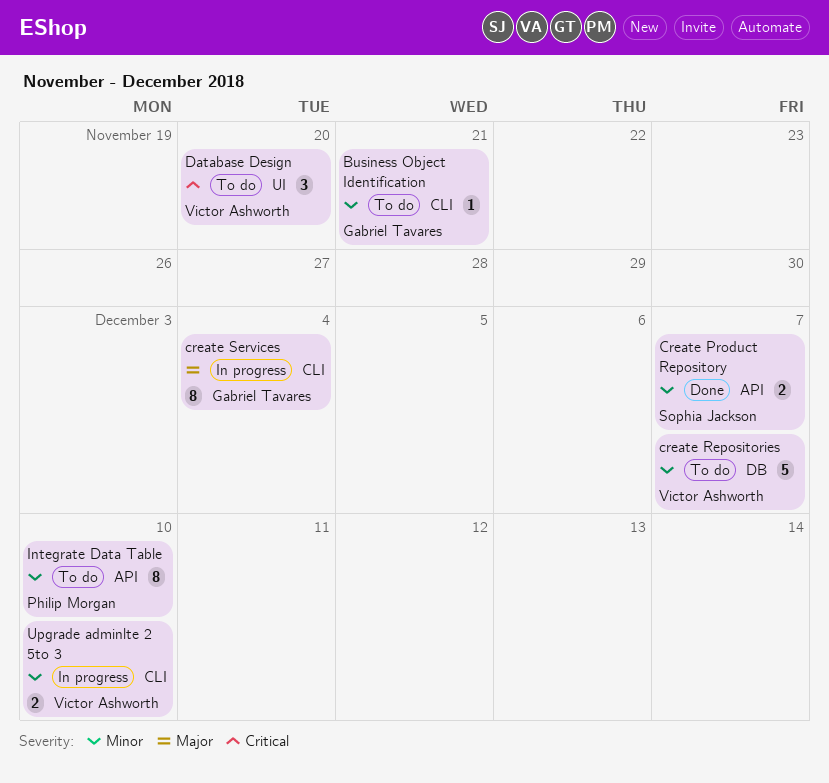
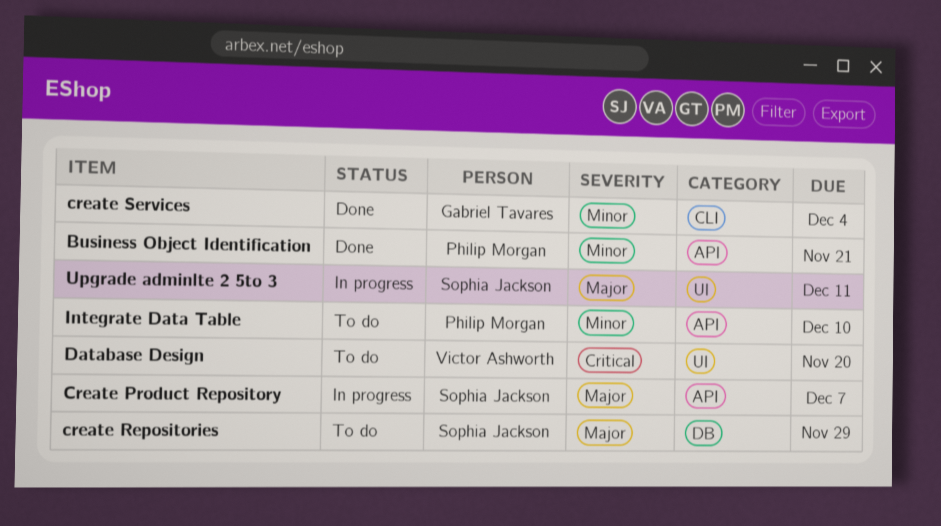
Business Object Identification, status: To do -> Done
Business Object Identification, owner: Gabriel Tavares -> Philip Morgan
Business Object Identification, label: CLI -> API
Create Product Repository, status: Done -> In progress
Create Product Repository, priority: Minor -> Major
create Repositories, owner: Victor Ashworth -> Sophia Jackson
create Repositories, priority: Minor -> Major
create Repositories, due: Dec 7 -> Nov 29
create Services, status: In progress -> Done
create Services, priority: Major -> Minor
Upgrade adminlte 2 5to 3, owner: Victor Ashworth -> Sophia Jackson
Upgrade adminlte 2 5to 3, priority: Minor -> Major
Upgrade adminlte 2 5to 3, label: CLI -> UI
Upgrade adminlte 2 5to 3, due: Dec 10 -> Dec 11

